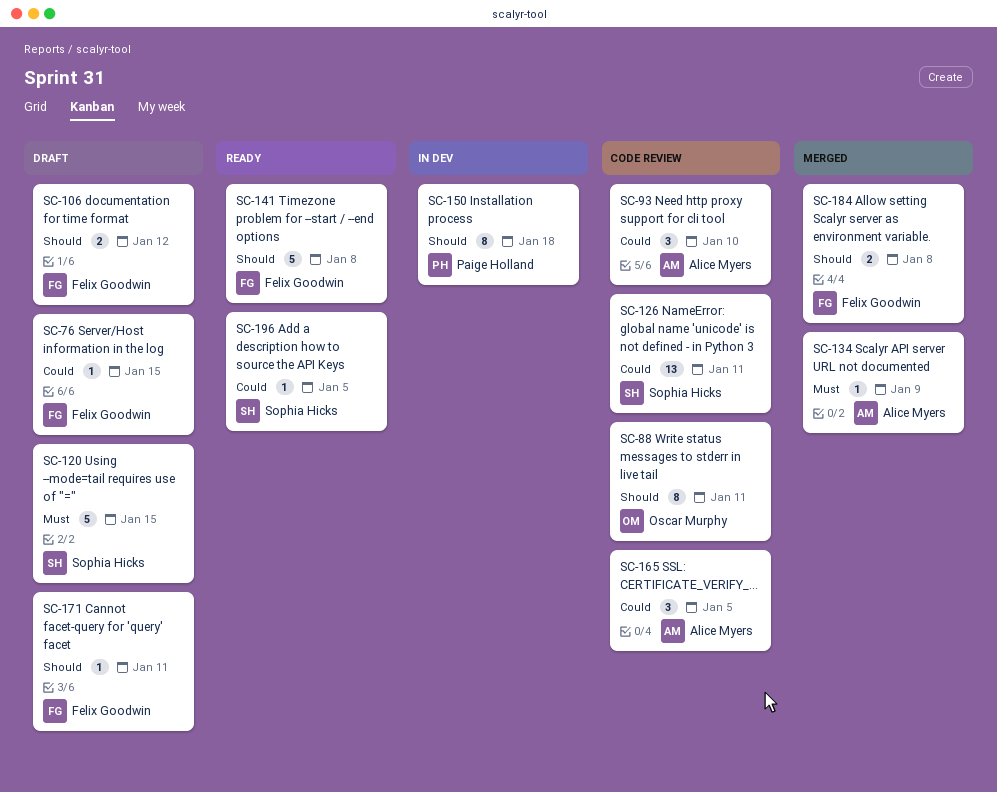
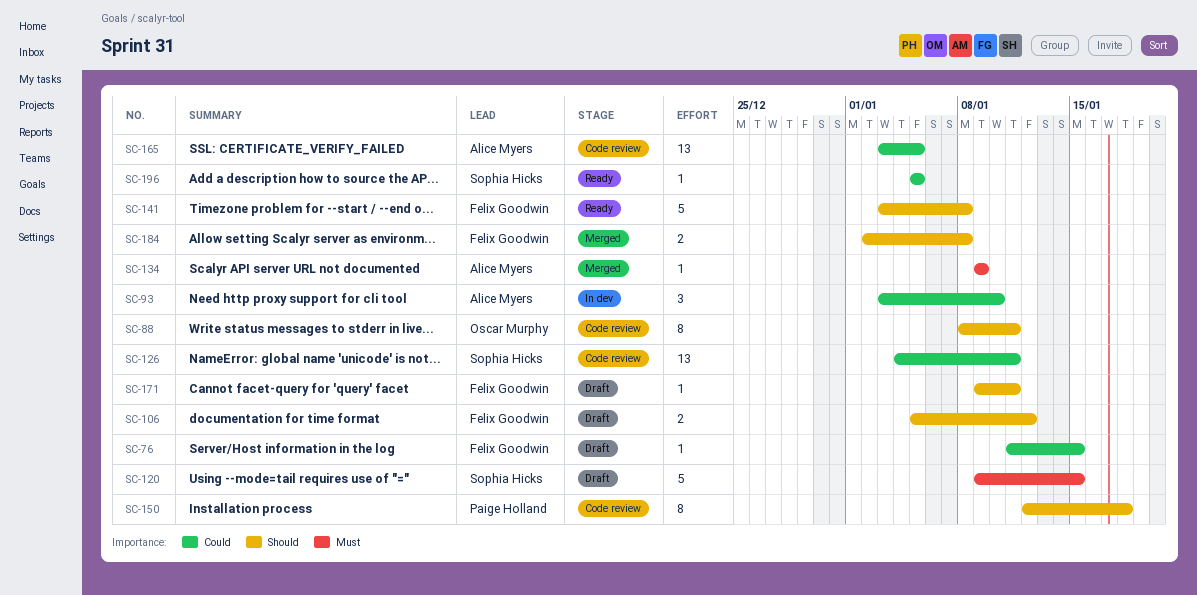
SC-93, status: Code review -> In dev
SC-150, status: In dev -> Code review
SC-165, estimate: 3 -> 13

